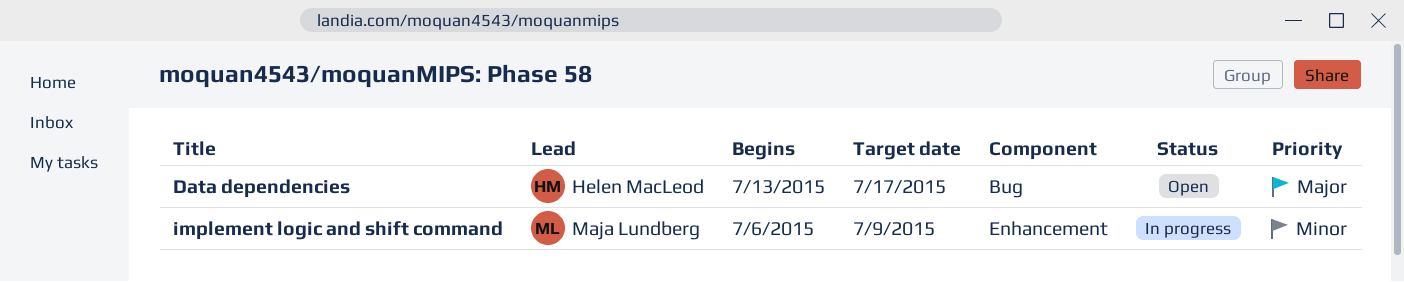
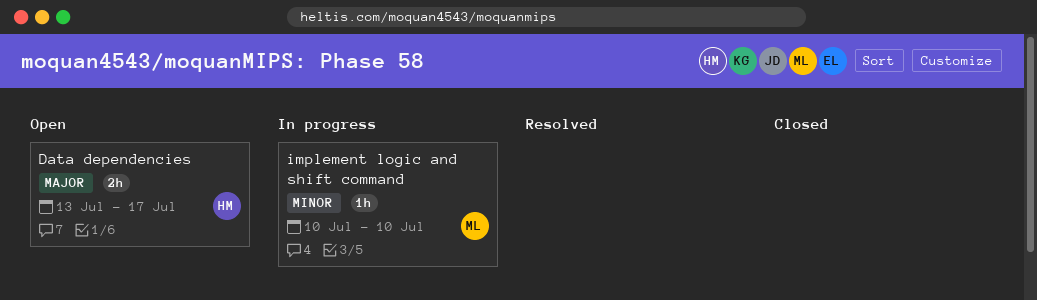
implement logic and shift command, start: Jul 6 -> Jul 10
implement logic and shift command, due: Jul 9 -> Jul 10

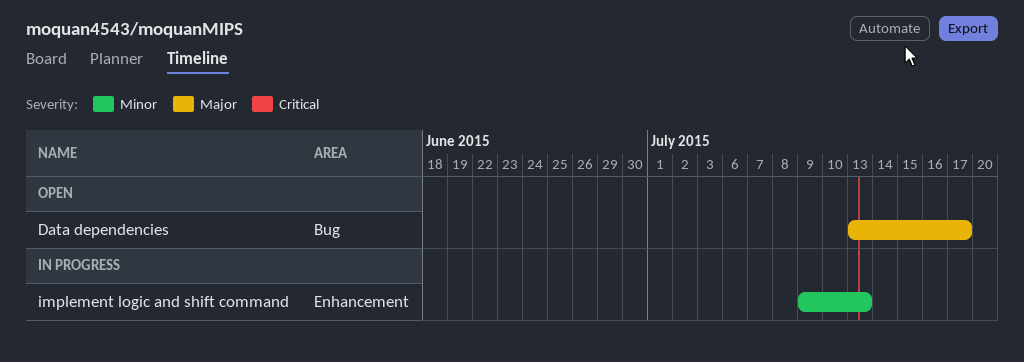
implement logic and shift command, start: Jul 10 -> Jul 9
implement logic and shift command, due: Jul 10 -> Jul 13

